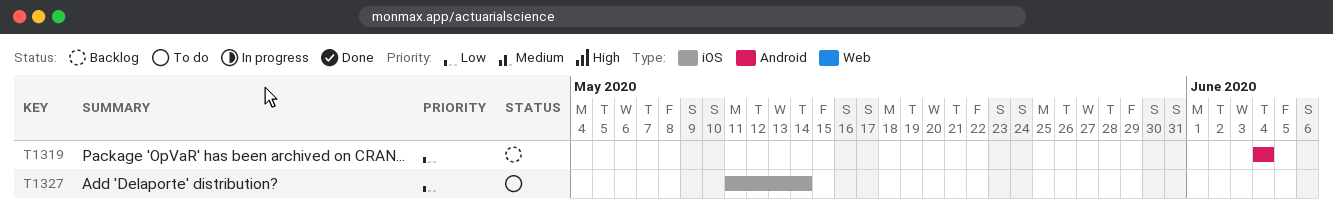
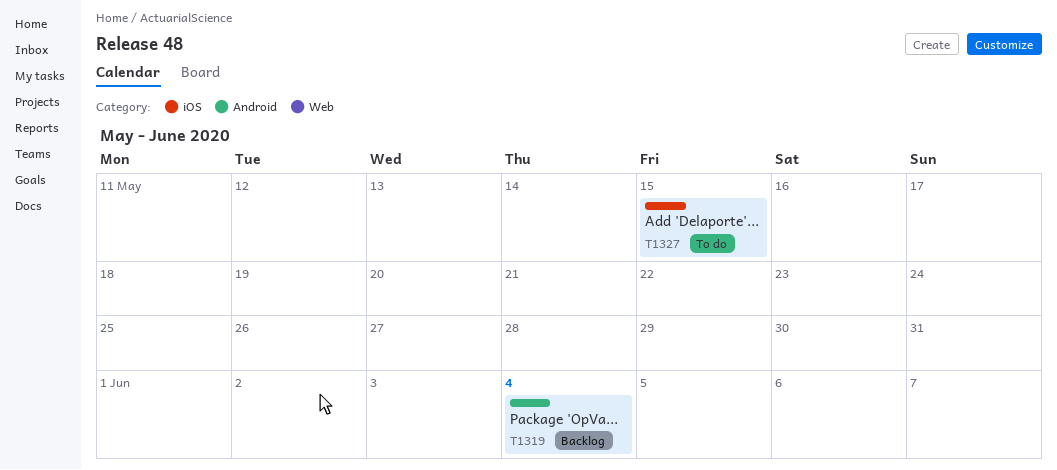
T1327, due: May 14 -> May 15

